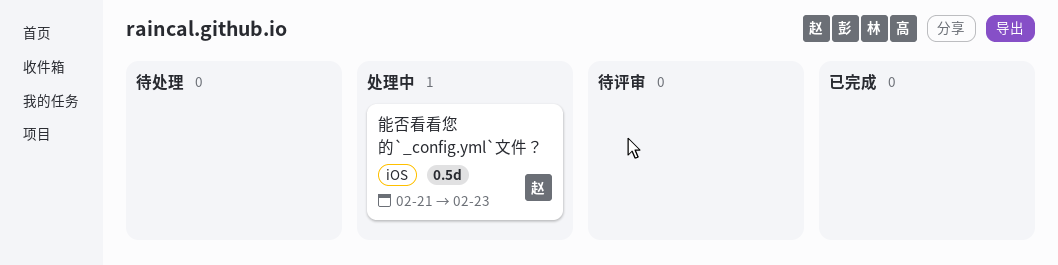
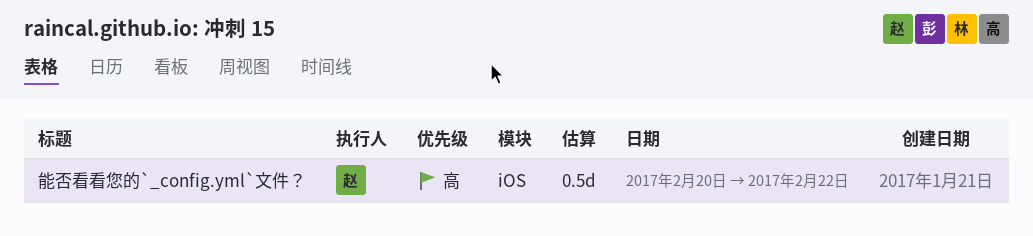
能否看看您的`_config.yml`文件？, start: Feb 21 -> Feb 20
能否看看您的`_config.yml`文件？, due: Feb 23 -> Feb 22

